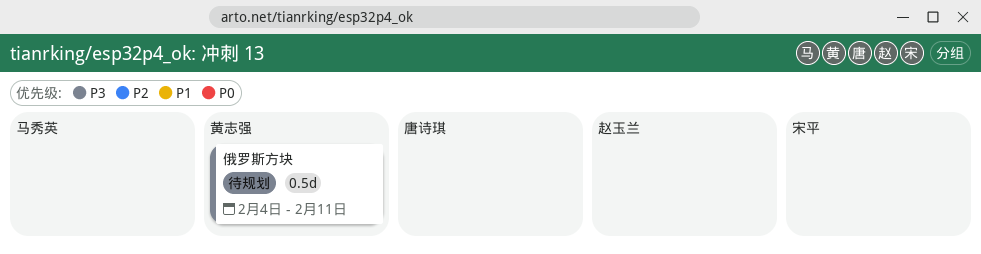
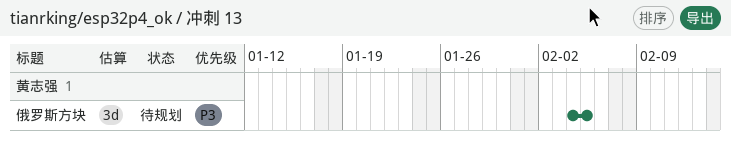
俄罗斯方块, estimate: 0.5d -> 3d
俄罗斯方块, due: Feb 11 -> Feb 5

